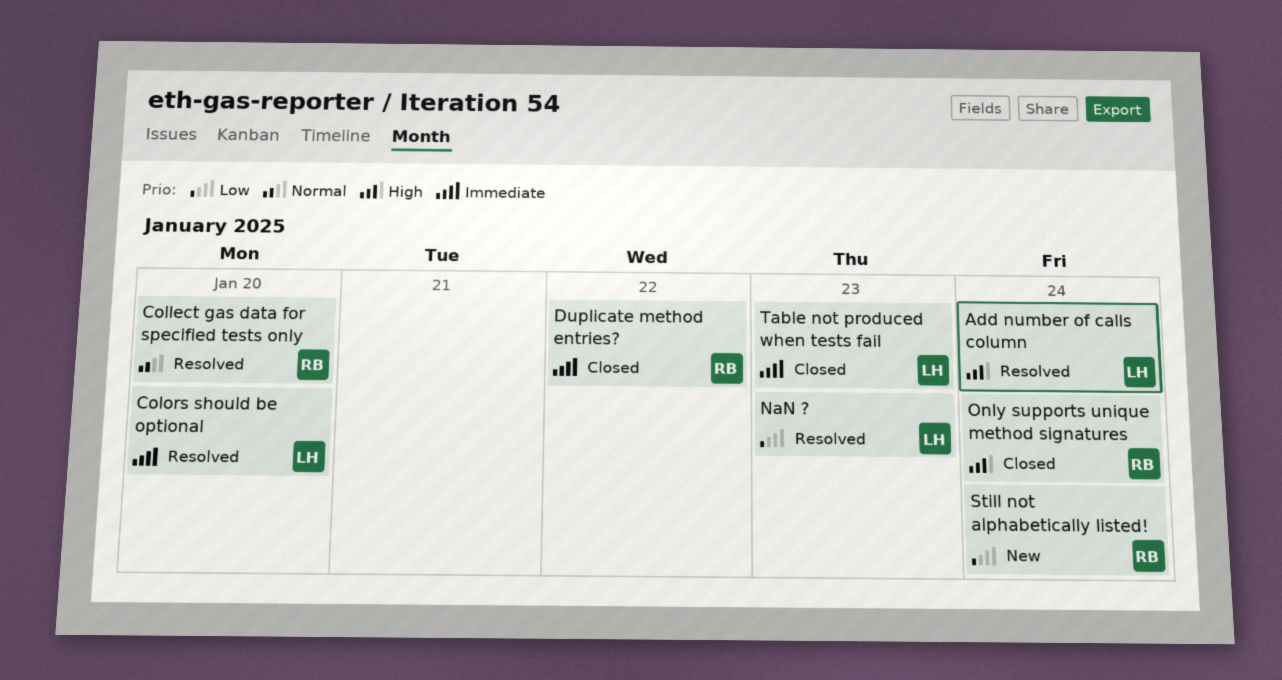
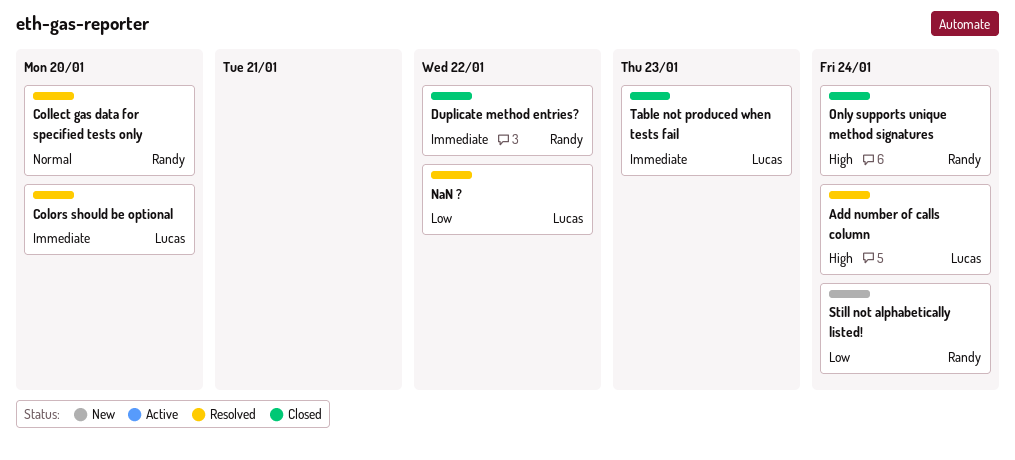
NaN ?, due: Jan 23 -> Jan 22

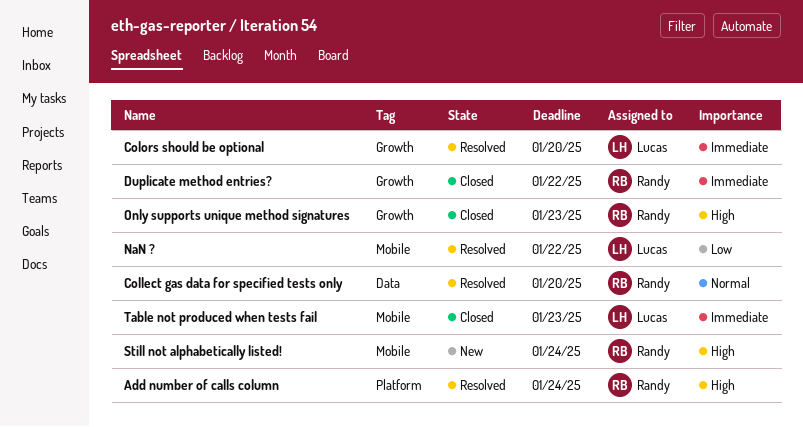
Add number of calls column, owner: Lucas -> Randy
Only supports unique method signatures, due: Jan 24 -> Jan 23
Still not alphabetically listed!, priority: Low -> High

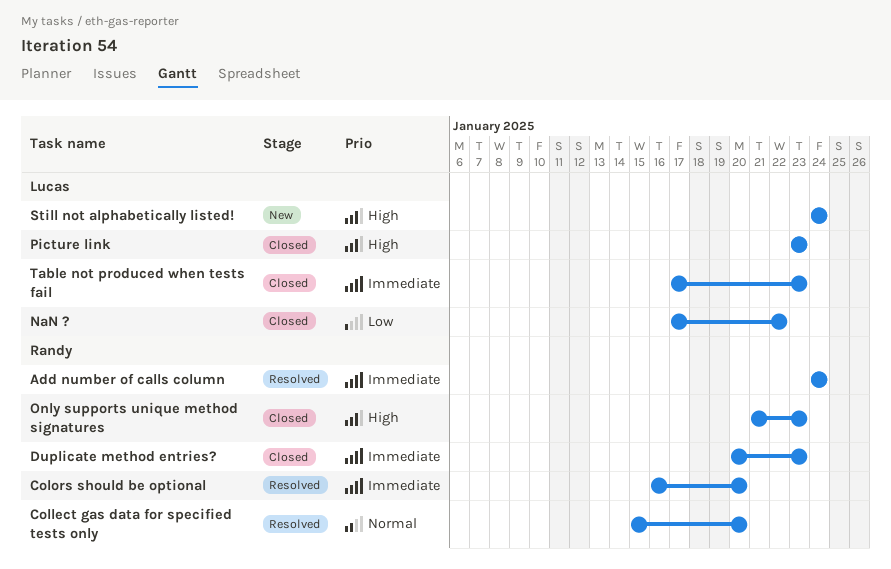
Add number of calls column, priority: High -> Immediate
Colors should be optional, owner: Lucas -> Randy
Duplicate method entries?, due: Jan 22 -> Jan 23
NaN ?, status: Resolved -> Closed
Picture link: none -> present
Still not alphabetically listed!, owner: Randy -> Lucas

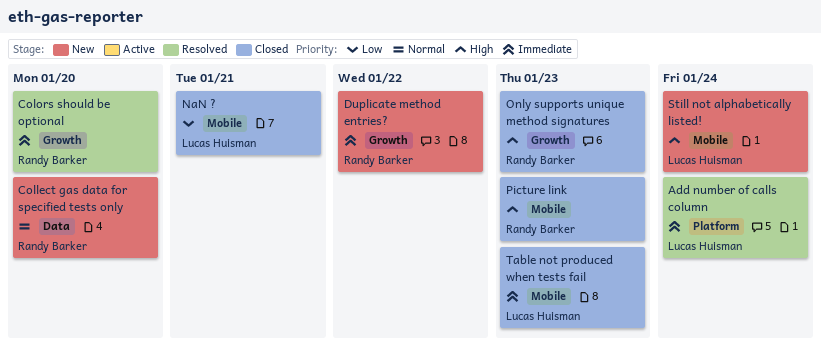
Add number of calls column, owner: Randy Barker -> Lucas Huisman
Collect gas data for specified tests only, status: Resolved -> New
Duplicate method entries?, status: Closed -> New
Duplicate method entries?, due: Jan 23 -> Jan 22
NaN ?, due: Jan 22 -> Jan 21
Picture link, owner: Lucas Huisman -> Randy Barker

